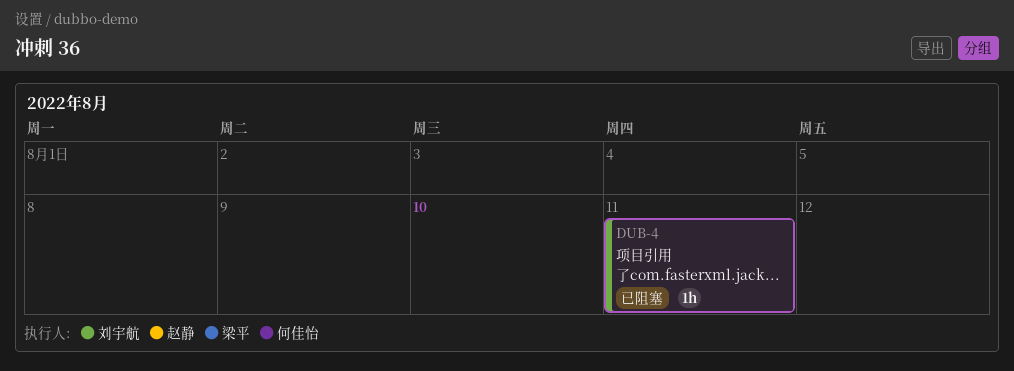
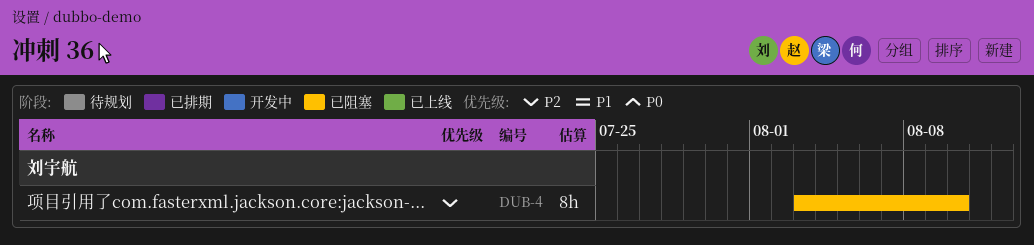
DUB-4, estimate: 1h -> 8h
DUB-4, due: Aug 11 -> Aug 10

